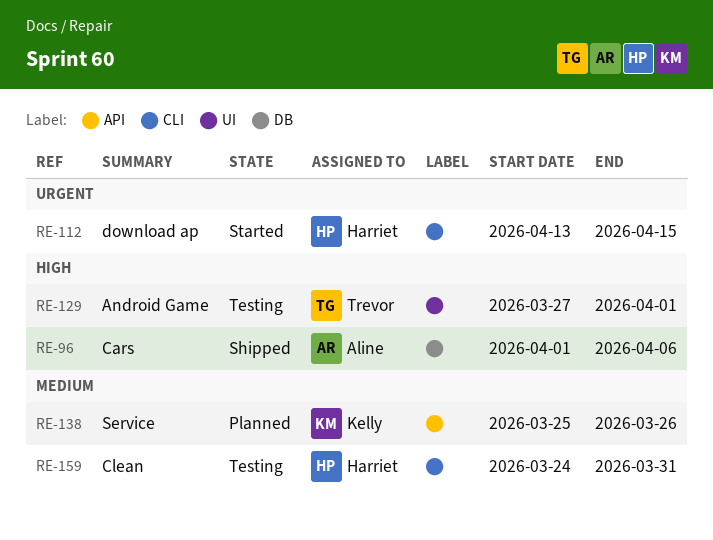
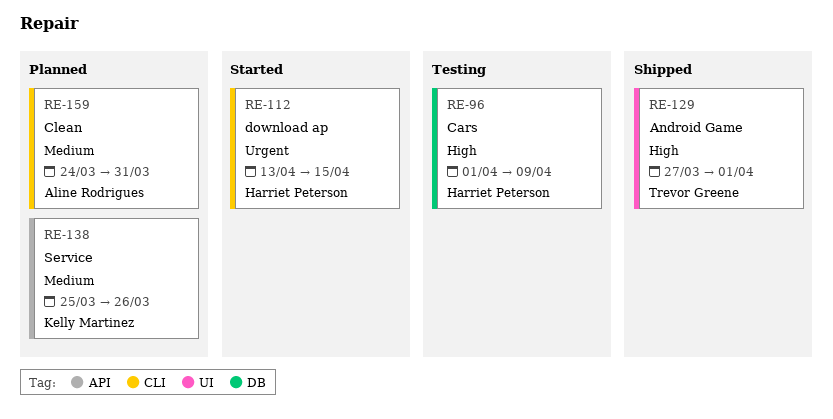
RE-96, status: Shipped -> Testing
RE-96, owner: Aline Rodrigues -> Harriet Peterson
RE-96, due: Apr 6 -> Apr 9
RE-129, status: Testing -> Shipped
RE-159, status: Testing -> Planned
RE-159, owner: Harriet Peterson -> Aline Rodrigues

